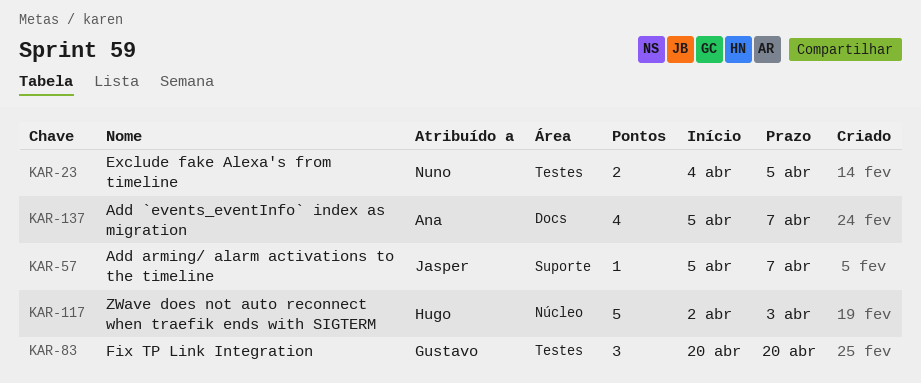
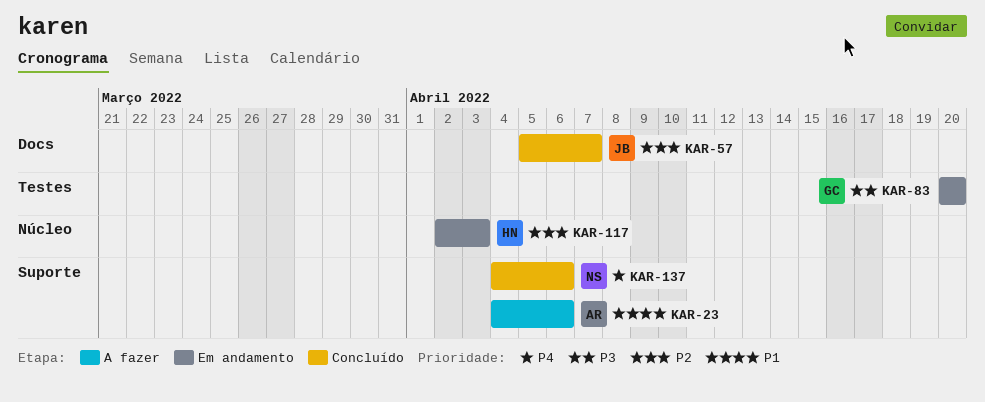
KAR-23, owner: Nuno -> Ana
KAR-23, label: Testes -> Suporte
KAR-23, due: Apr 5 -> Apr 6
KAR-57, label: Suporte -> Docs
KAR-137, owner: Ana -> Nuno
KAR-137, label: Docs -> Suporte
KAR-137, start: Apr 5 -> Apr 4
KAR-137, due: Apr 7 -> Apr 6

